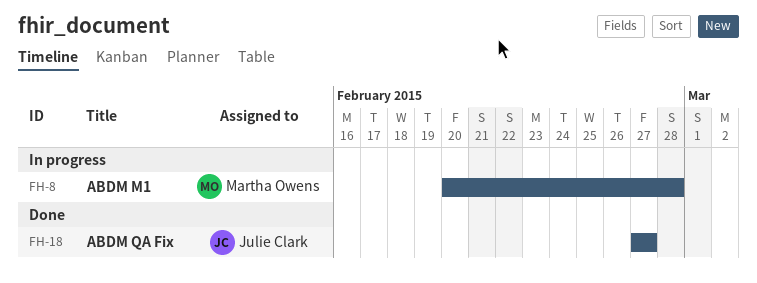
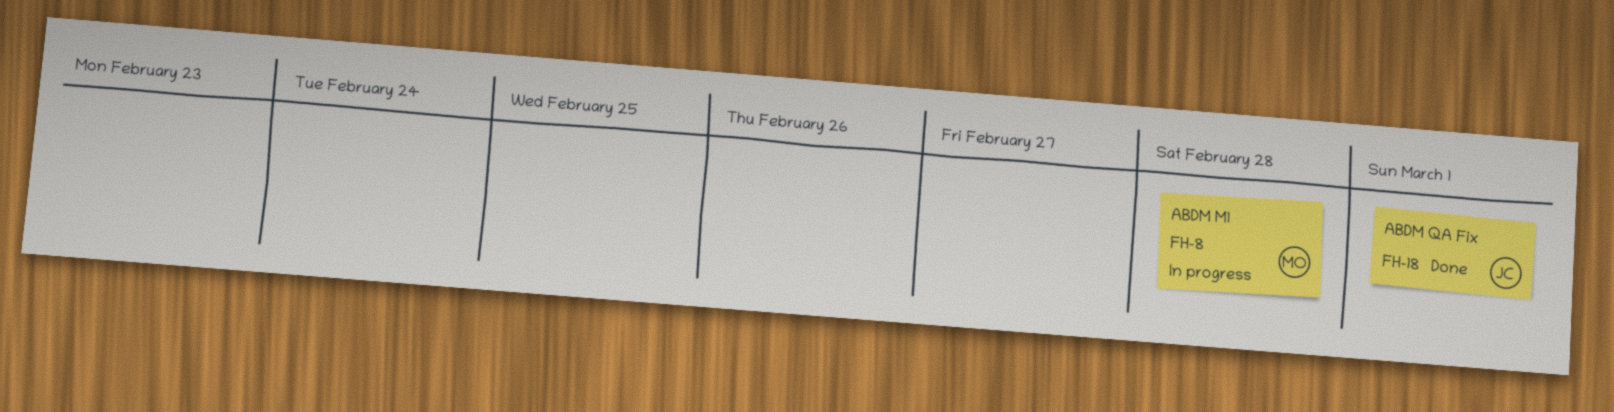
FH-18, due: Feb 27 -> Mar 1

